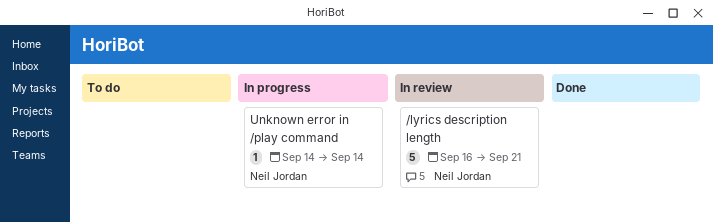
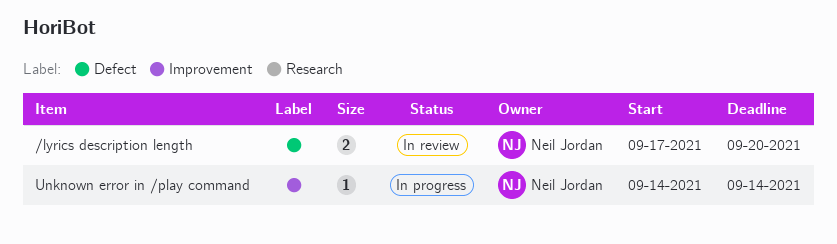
/lyrics description length, estimate: 5 -> 2
/lyrics description length, start: Sep 16 -> Sep 17
/lyrics description length, due: Sep 21 -> Sep 20

